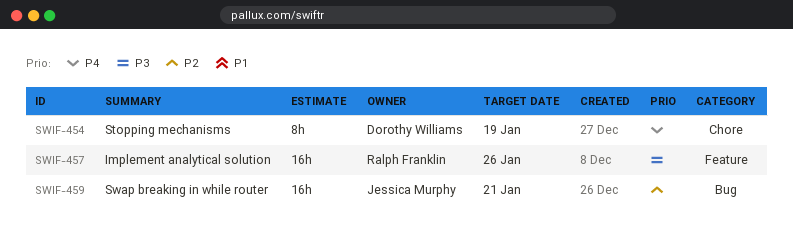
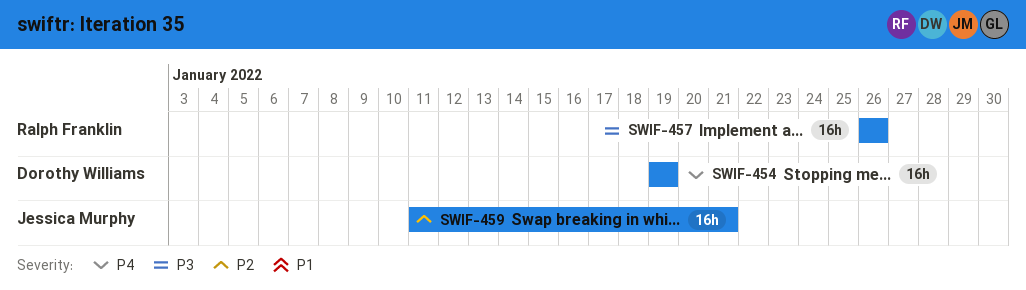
SWIF-454, estimate: 8h -> 16h

